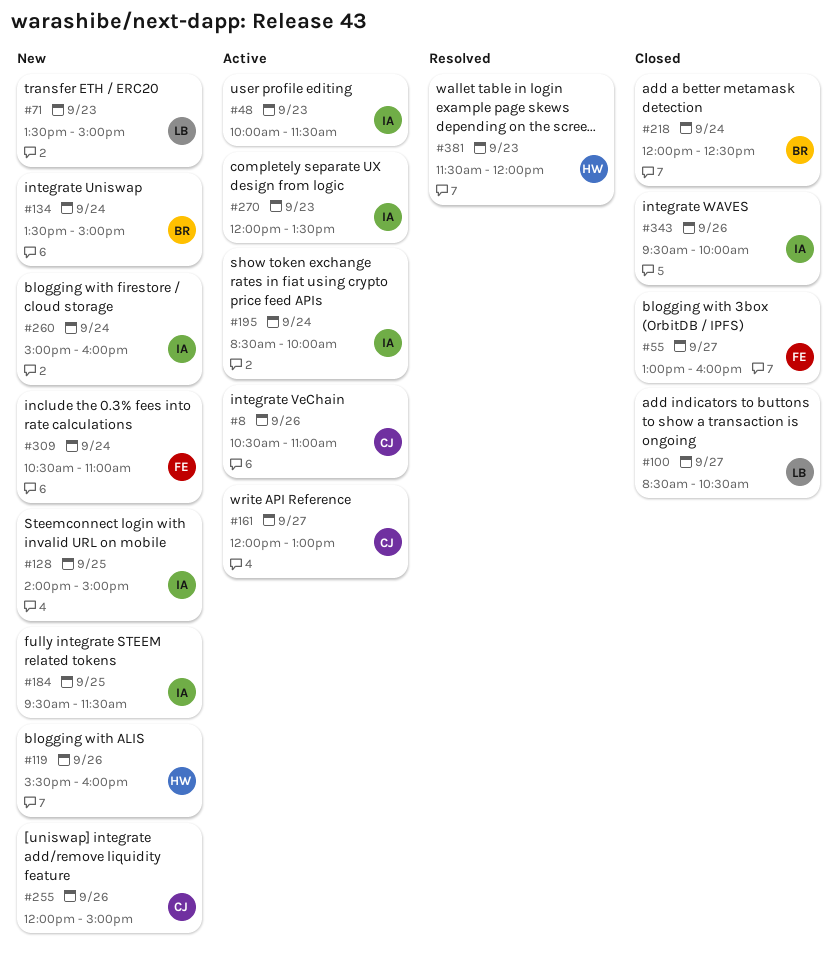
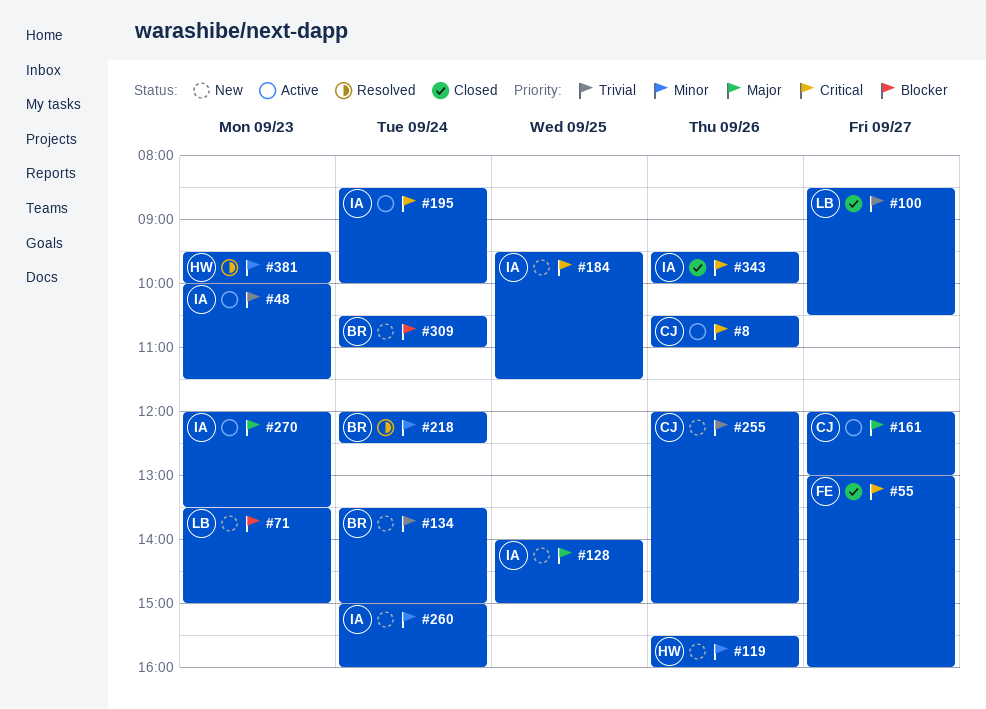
#218, status: Closed -> Resolved
#309, owner: FE -> BR
#381, begins: 11:30 -> 09:30
#381, ends: 12:00 -> 10:00

